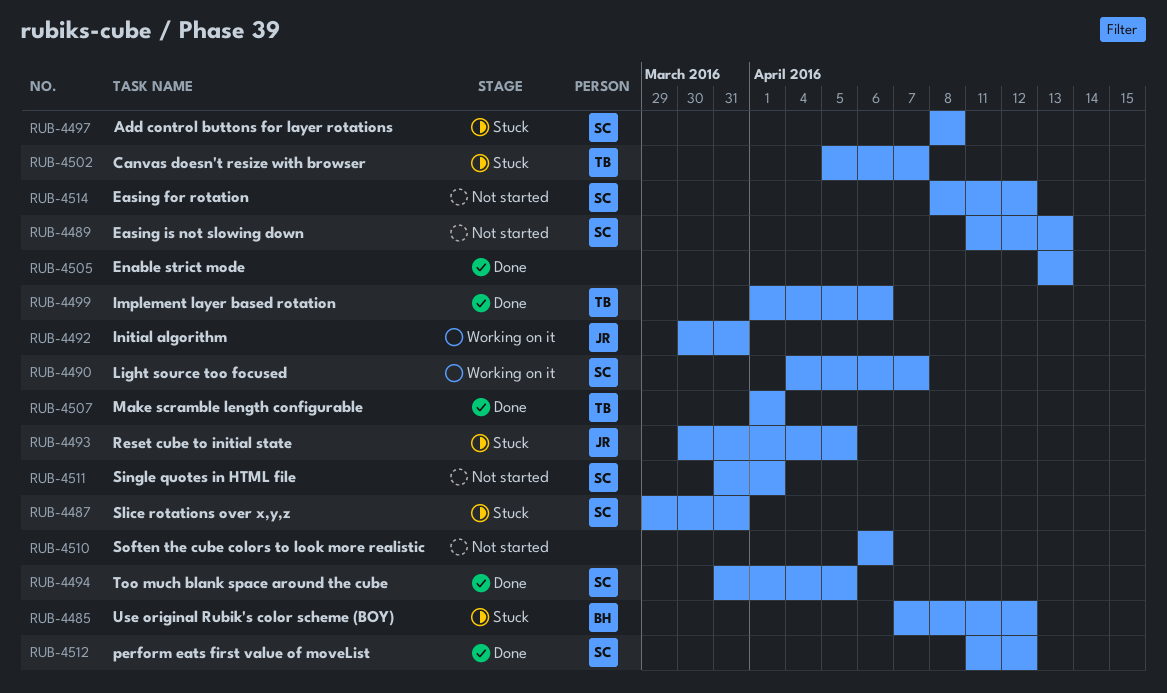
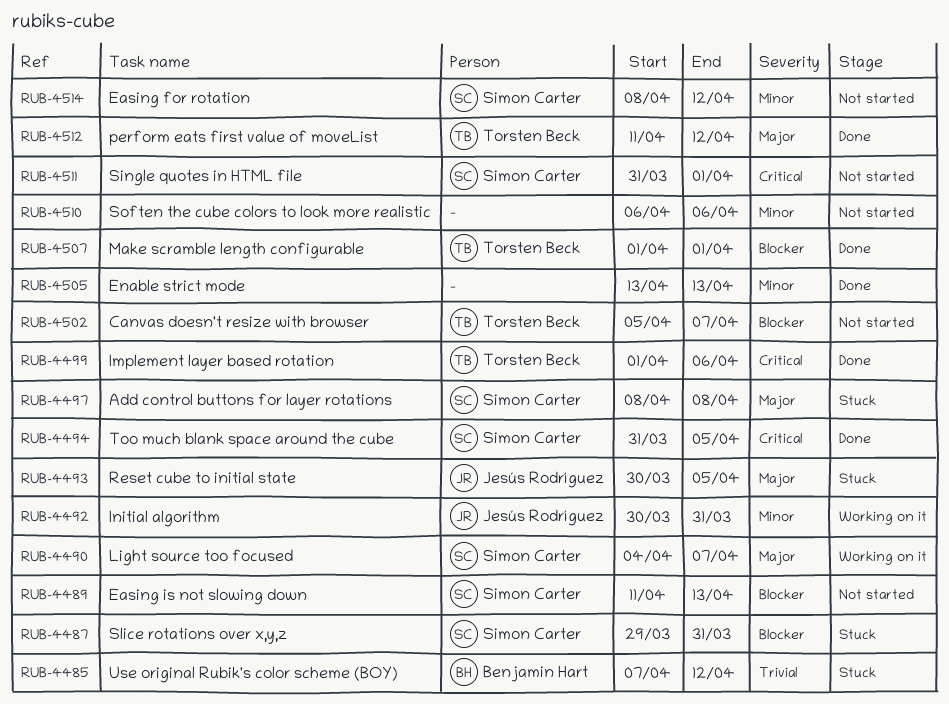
RUB-4502, status: Stuck -> Not started
RUB-4512, owner: Simon Carter -> Torsten Beck

